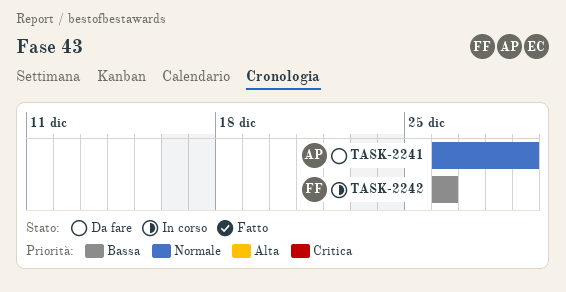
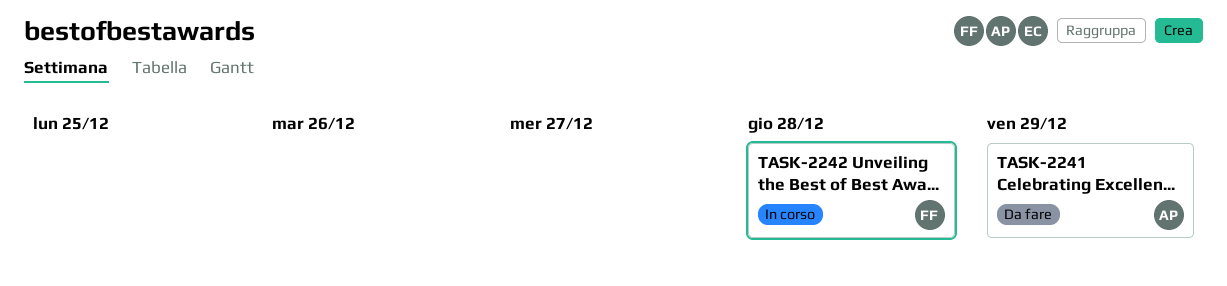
TASK-2242, due: Dec 26 -> Dec 28

